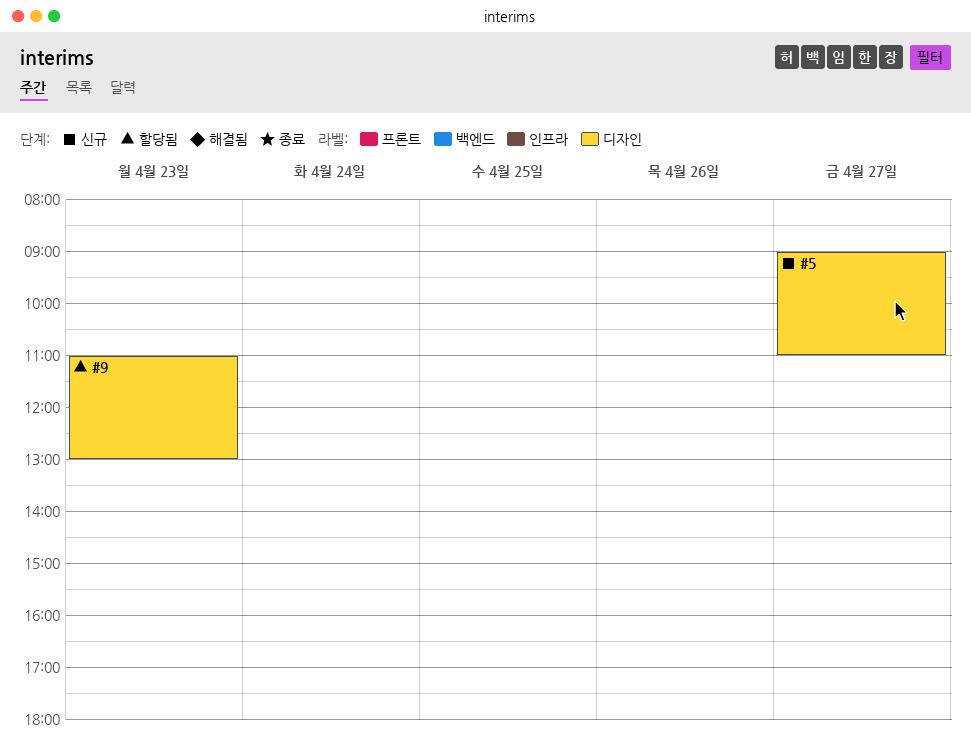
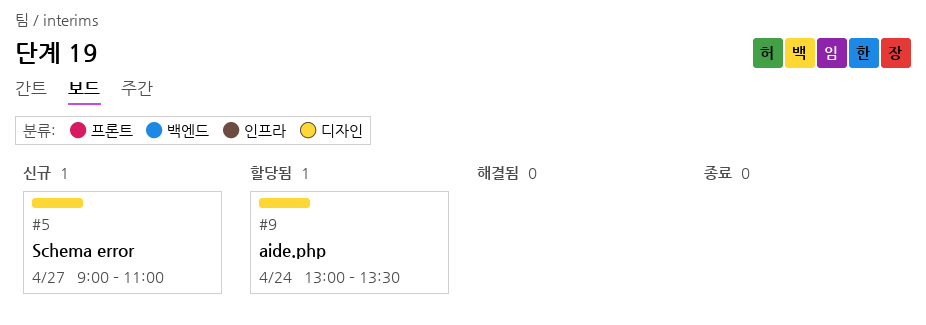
#9, day: Apr 23 -> Apr 24
#9, begins: 11:00 -> 13:00
#9, ends: 13:00 -> 13:30

